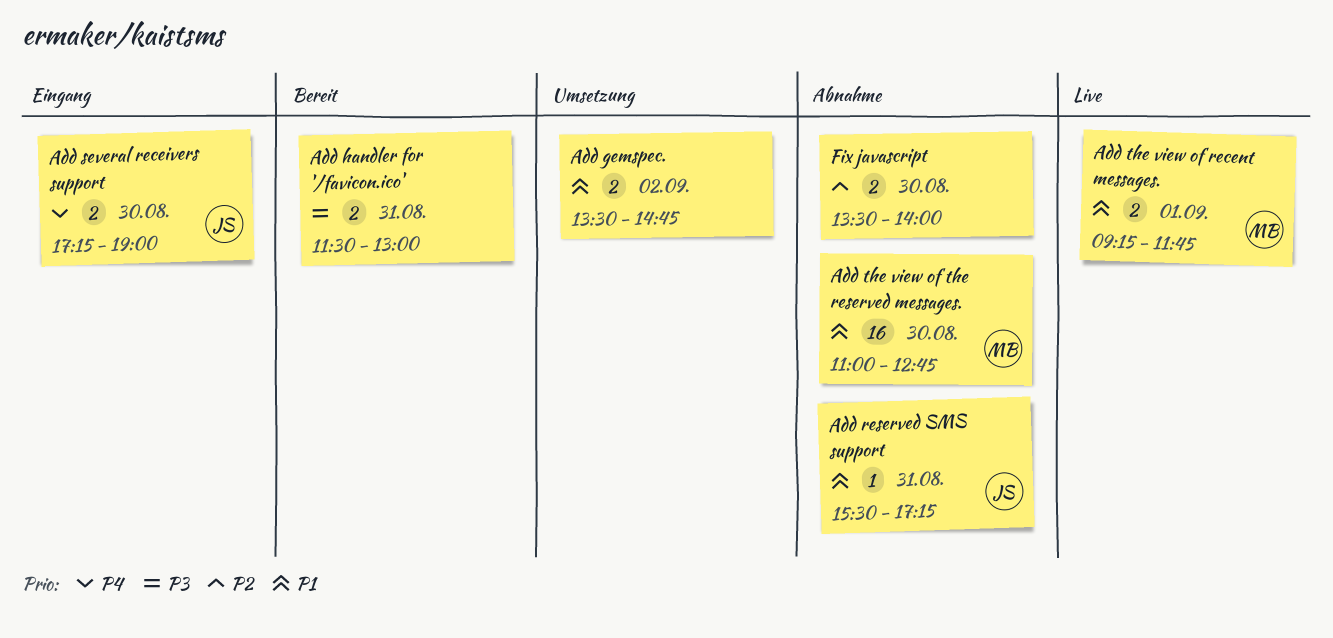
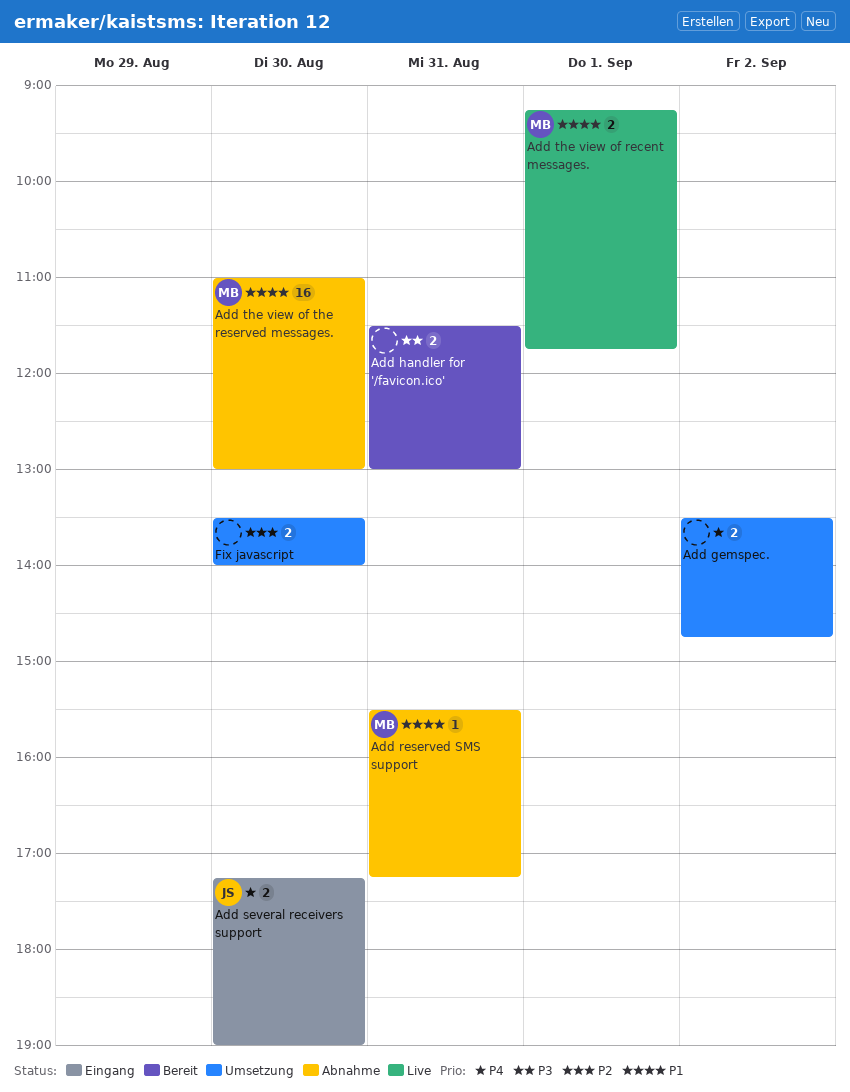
Add gemspec., priority: P1 -> P4
Add reserved SMS support, owner: JS -> MB
Add the view of the reserved messages., ends: 12:45 -> 13:00
Fix javascript, status: Abnahme -> Umsetzung

